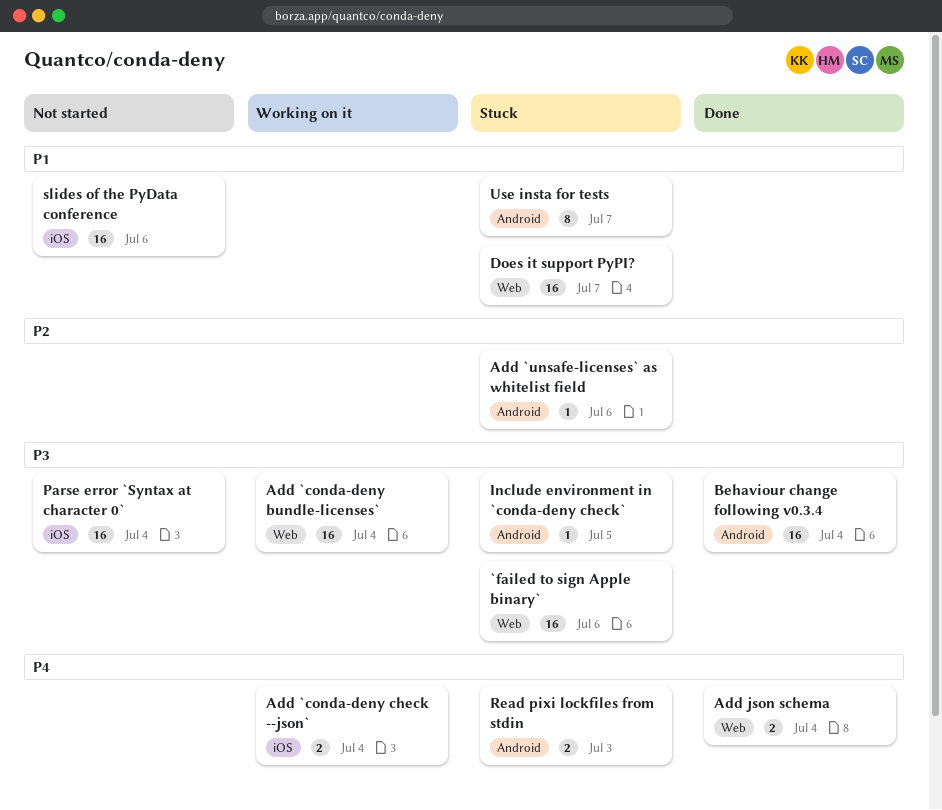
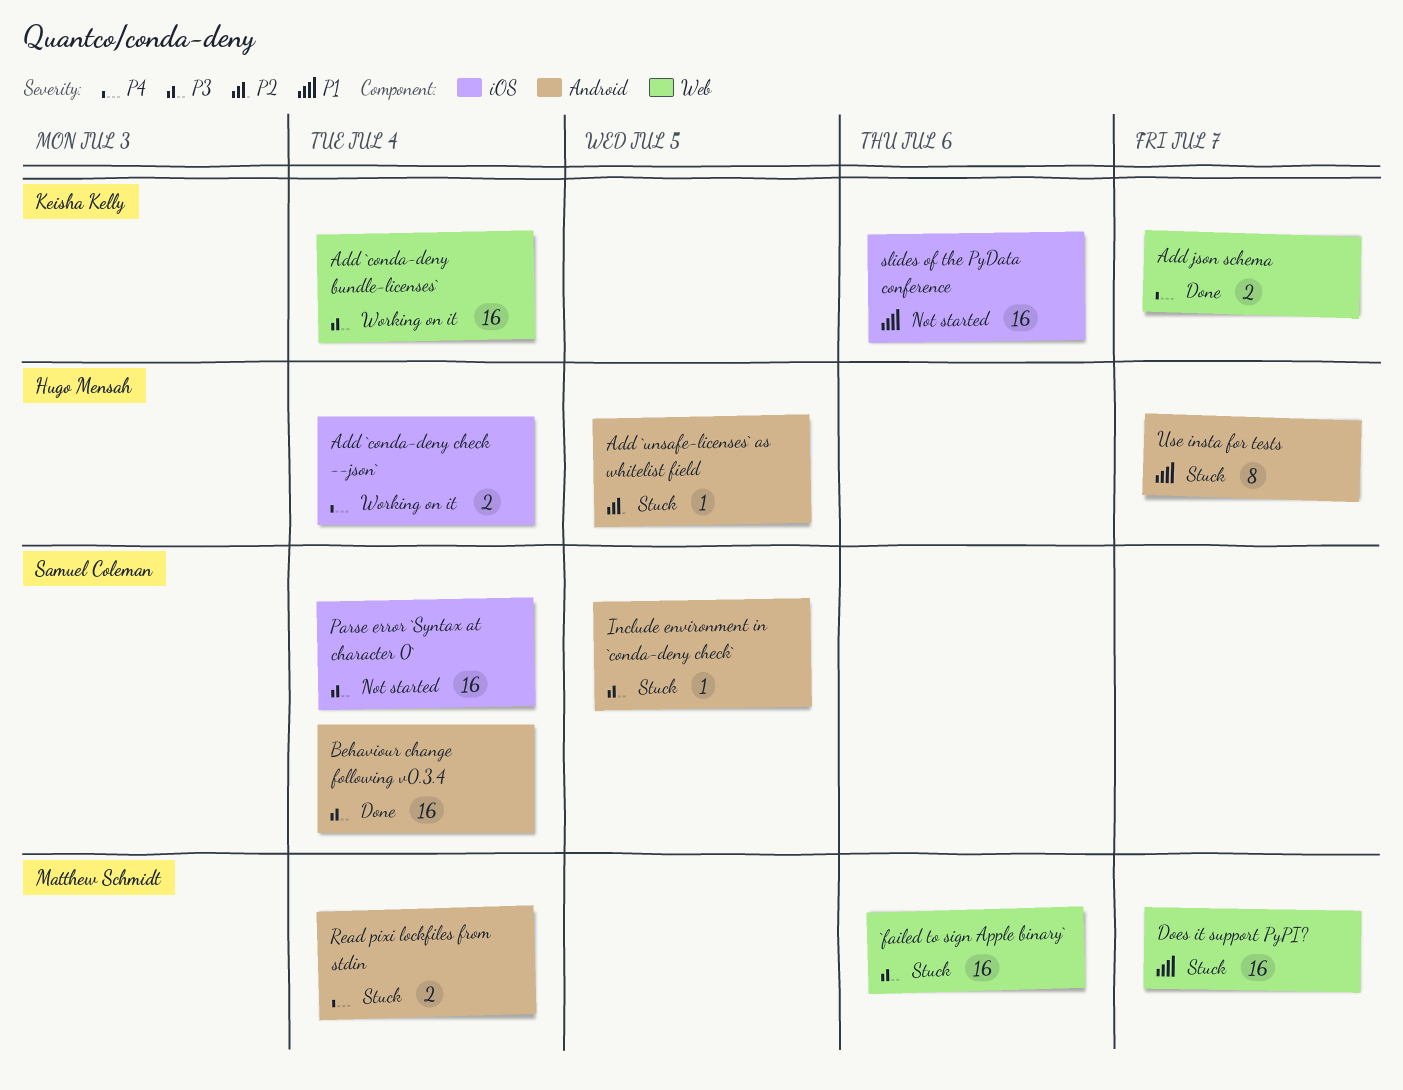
Add `unsafe-licenses` as whitelist field, due: Jul 6 -> Jul 5
Add json schema, due: Jul 4 -> Jul 7
Read pixi lockfiles from stdin, due: Jul 3 -> Jul 4

